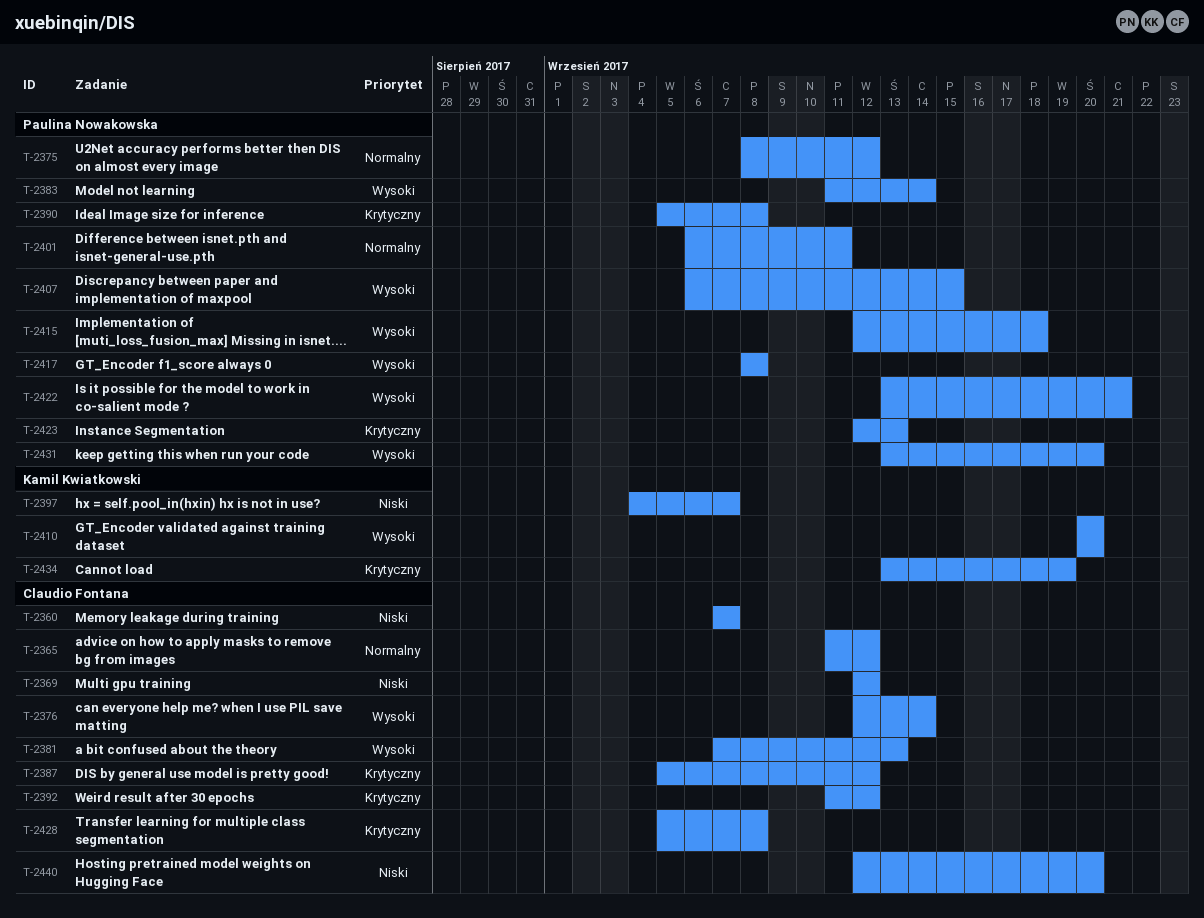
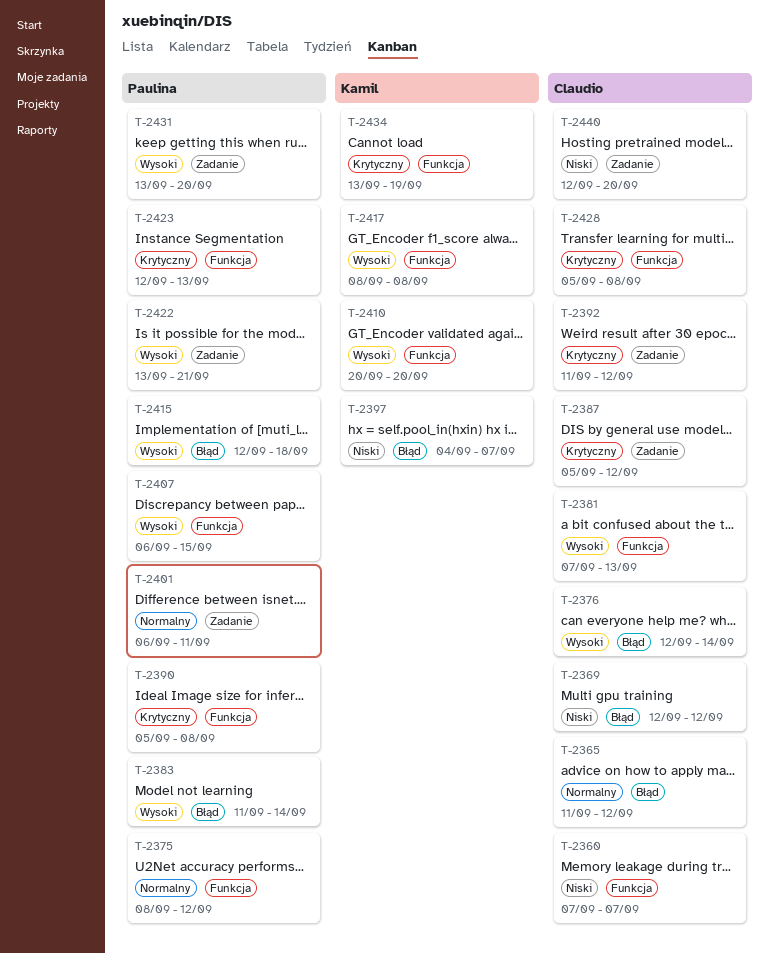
T-2417, owner: Paulina Nowakowska -> Kamil Kwiatkowski

